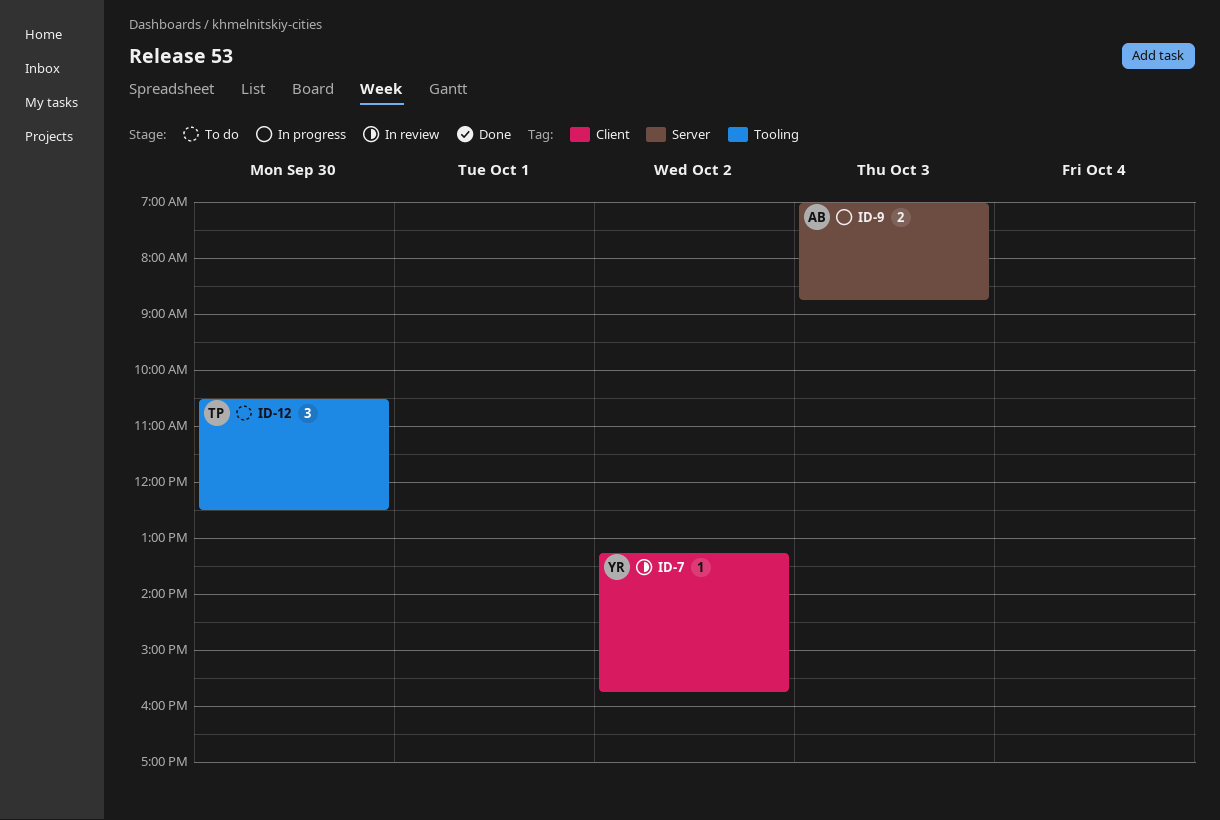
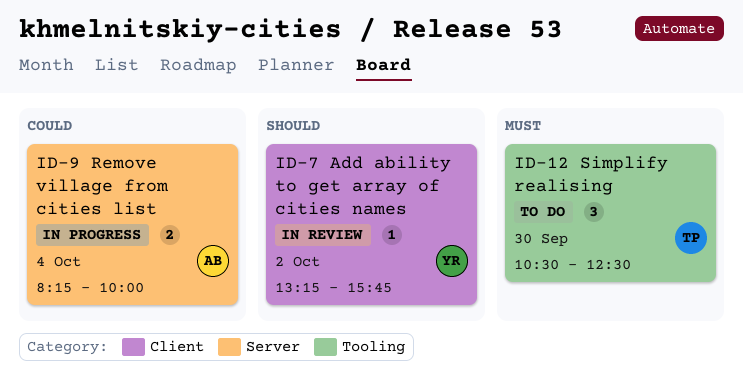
ID-9, day: Oct 3 -> Oct 4
ID-9, begins: 07:00 -> 08:15
ID-9, ends: 08:45 -> 10:00

